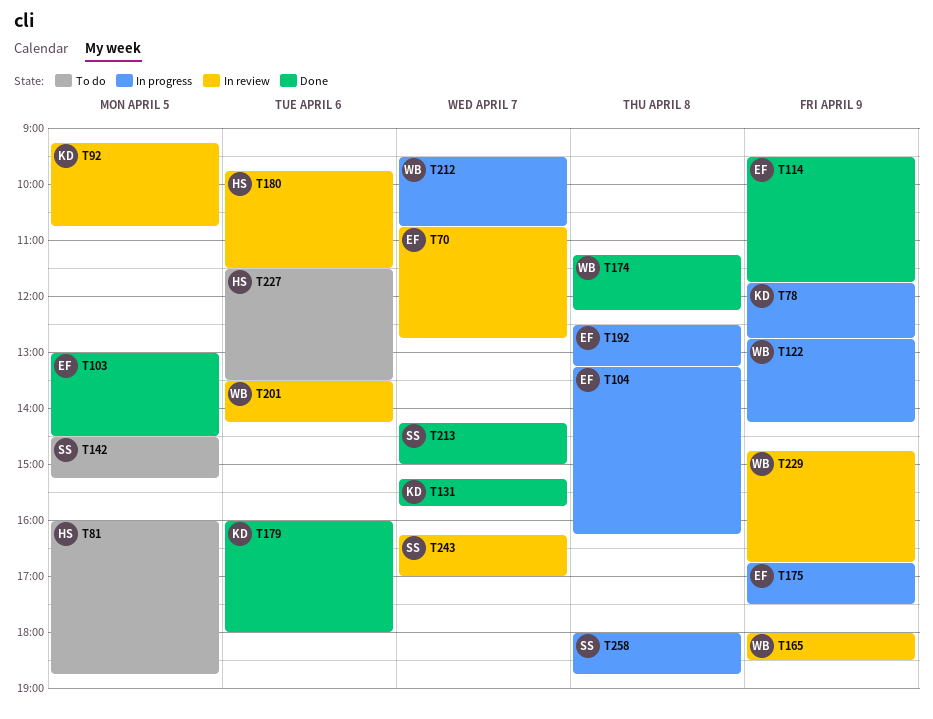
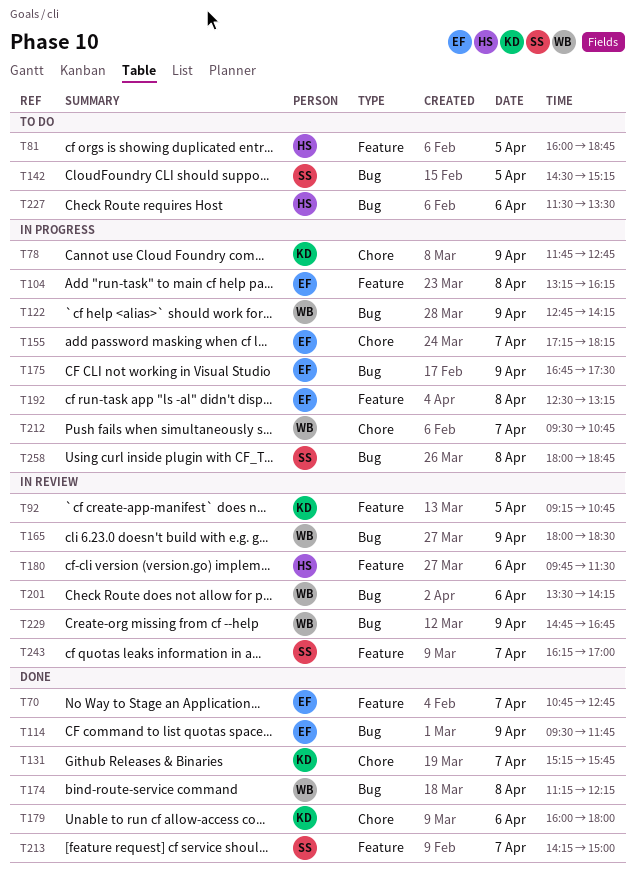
T70, status: In review -> Done
T103: present -> none
T155: none -> present

